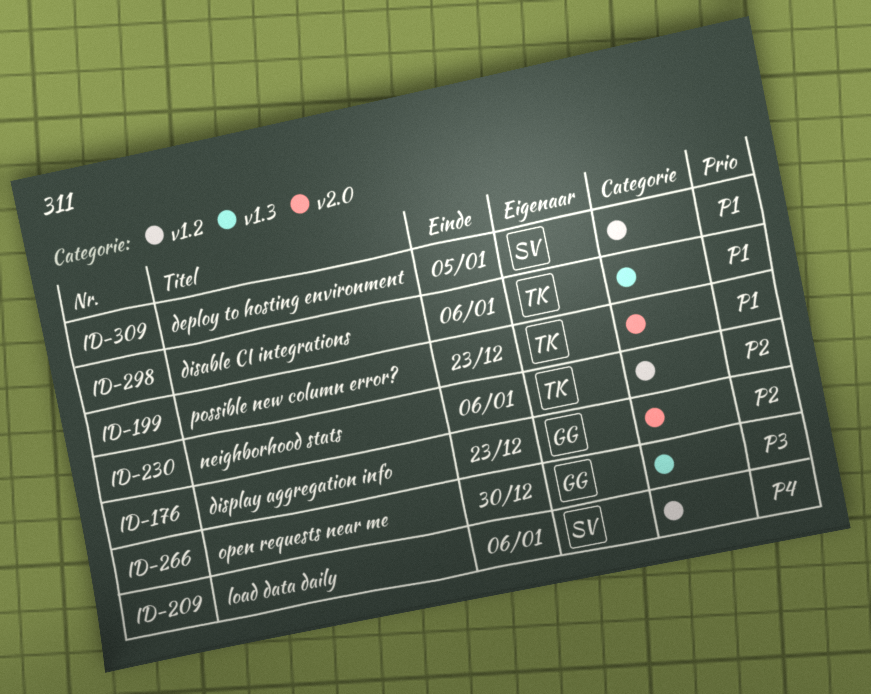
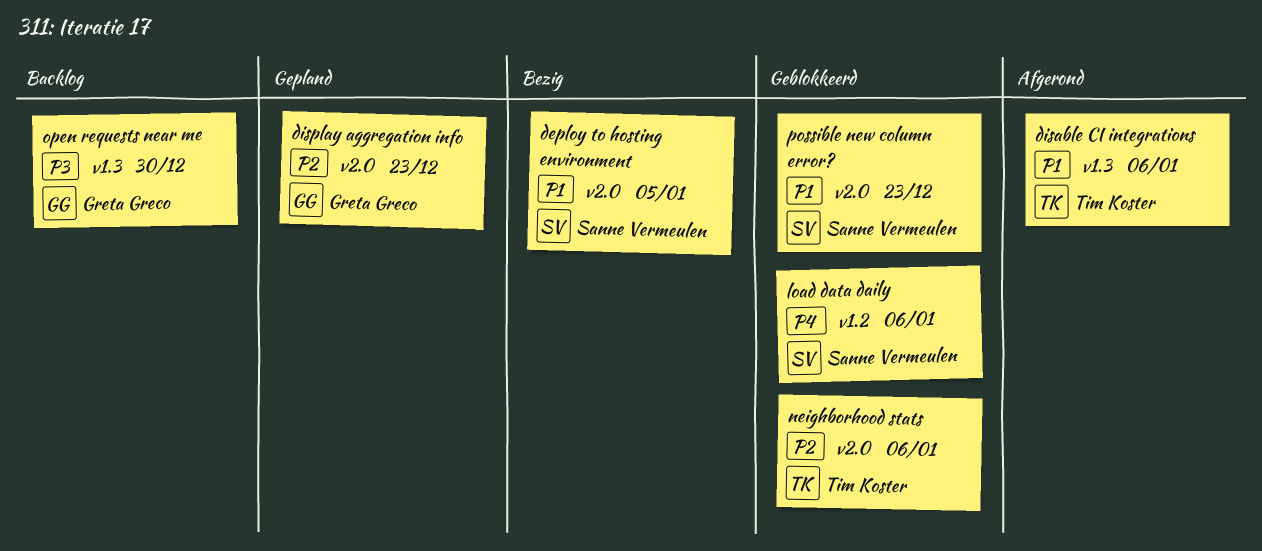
deploy to hosting environment, label: v1.2 -> v2.0
neighborhood stats, label: v1.2 -> v2.0
possible new column error?, owner: Tim Koster -> Sanne Vermeulen

